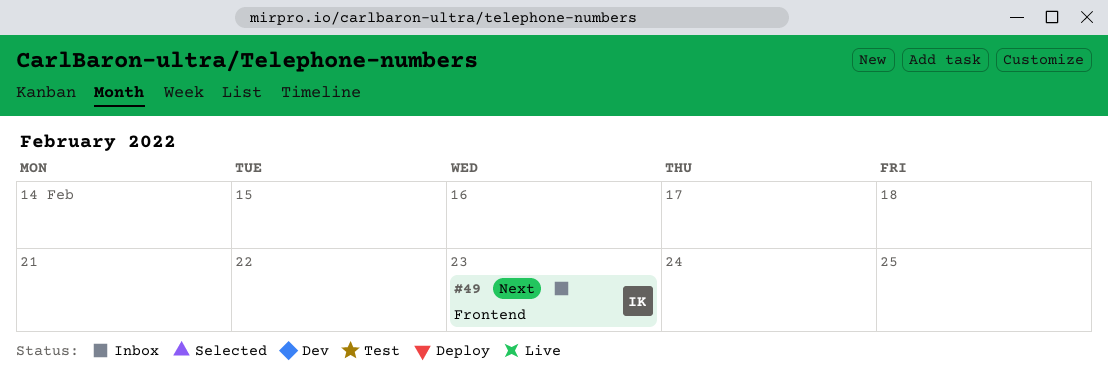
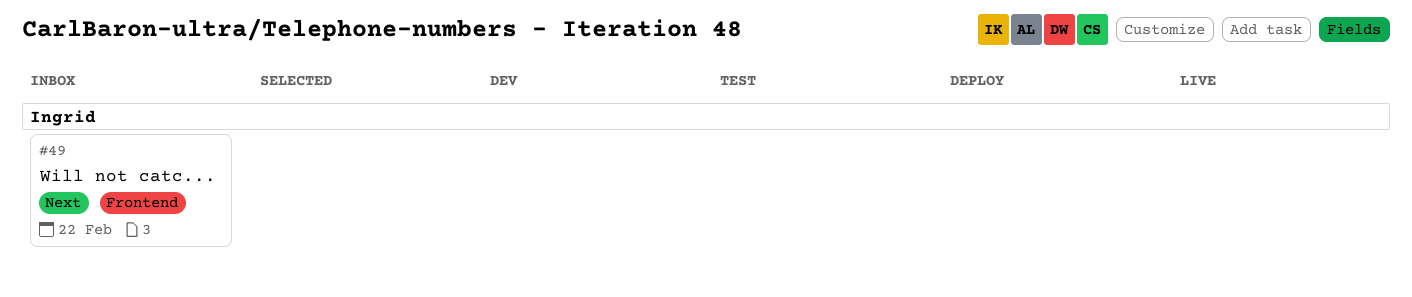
#49, due: Feb 23 -> Feb 22

